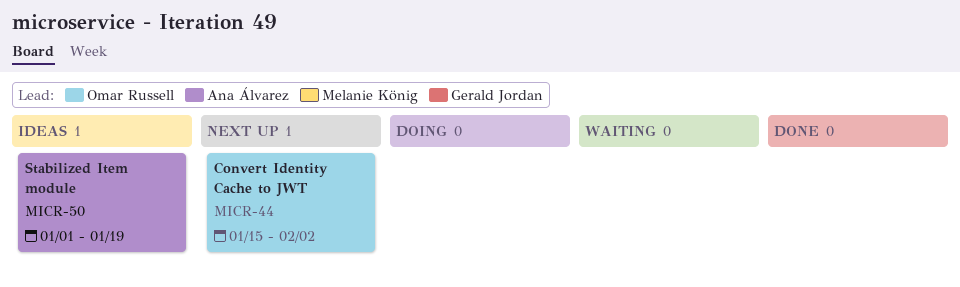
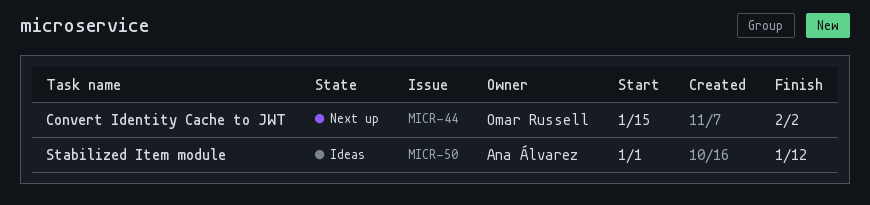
MICR-50, due: Jan 19 -> Jan 12

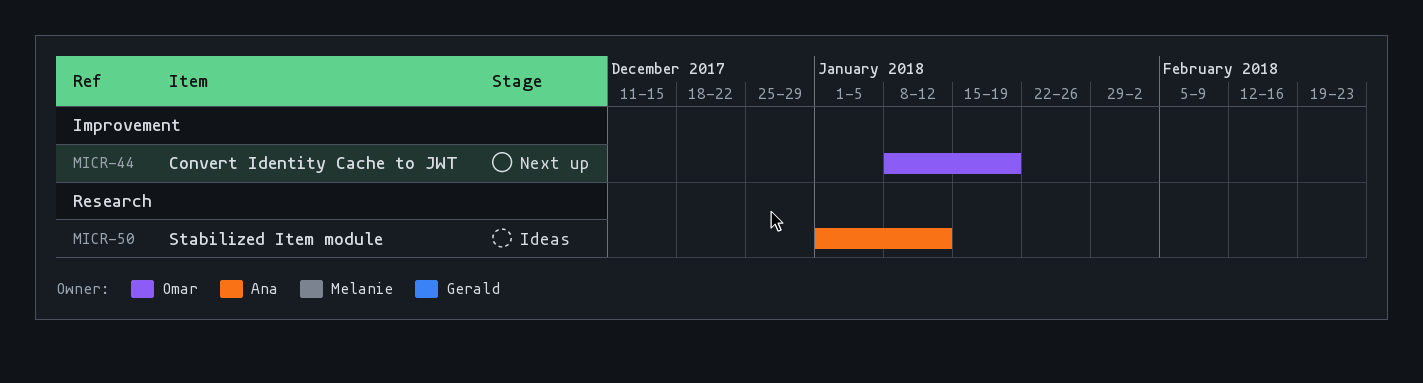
MICR-44, start: Jan 15 -> Jan 8
MICR-44, due: Feb 2 -> Jan 19

